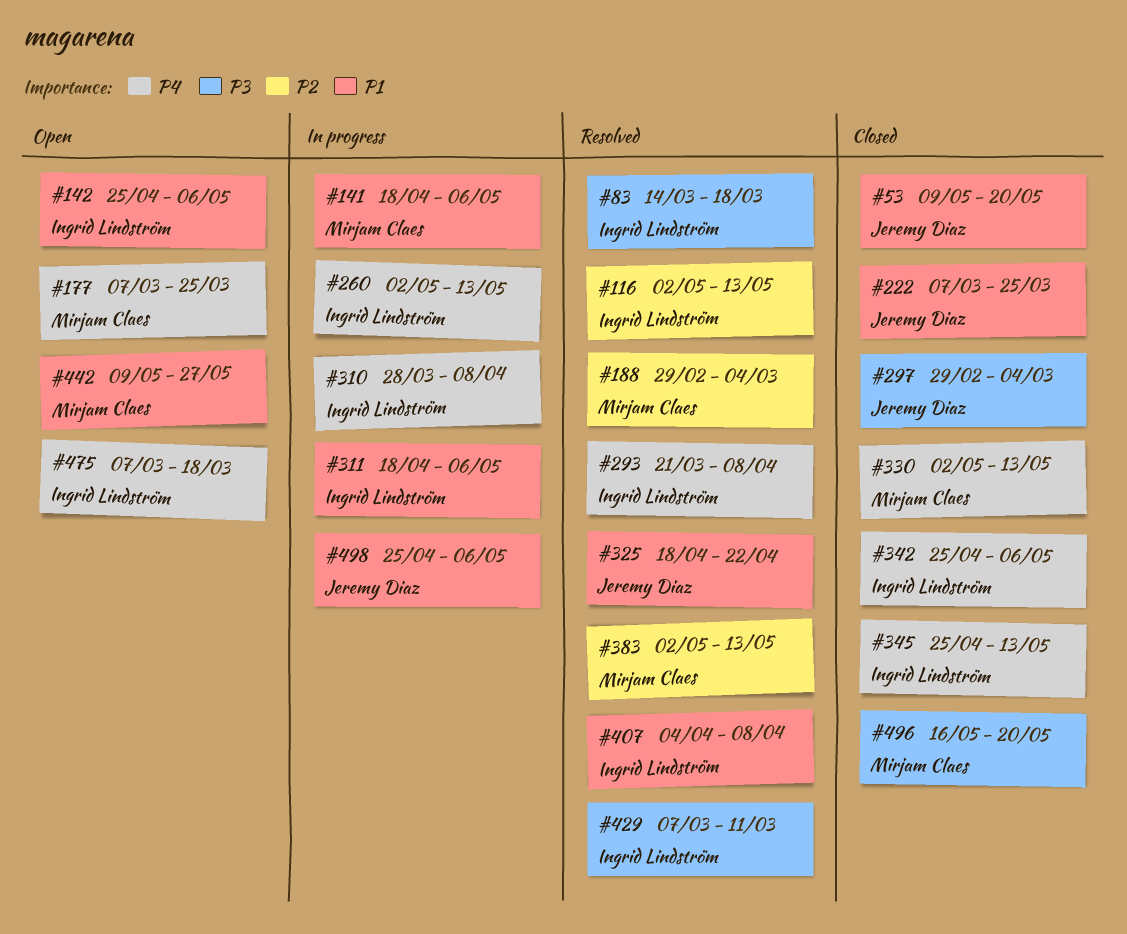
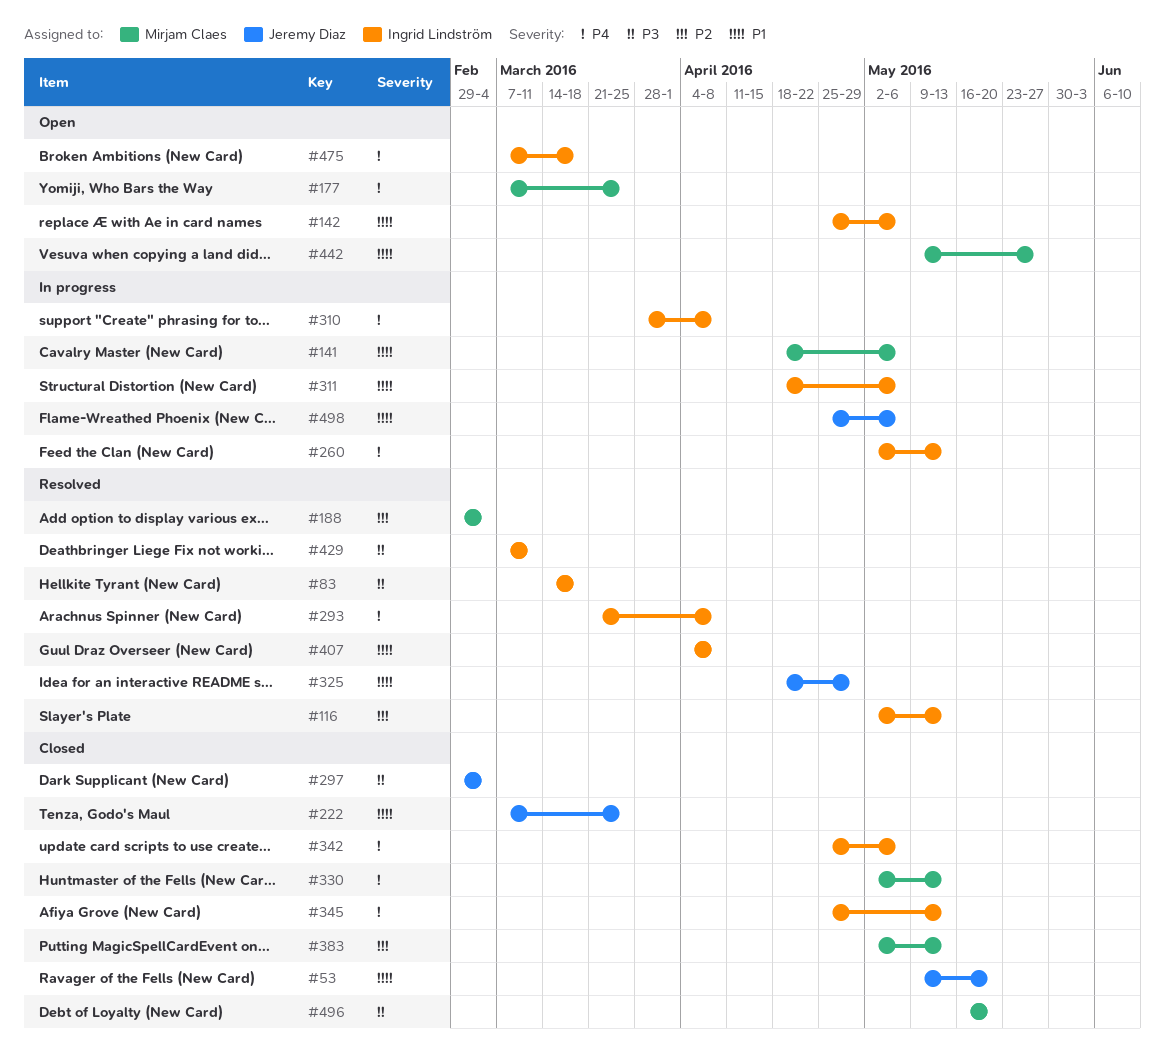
#325, due: Apr 22 -> Apr 29
#383, status: Resolved -> Closed

